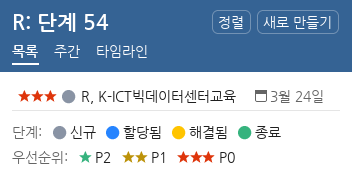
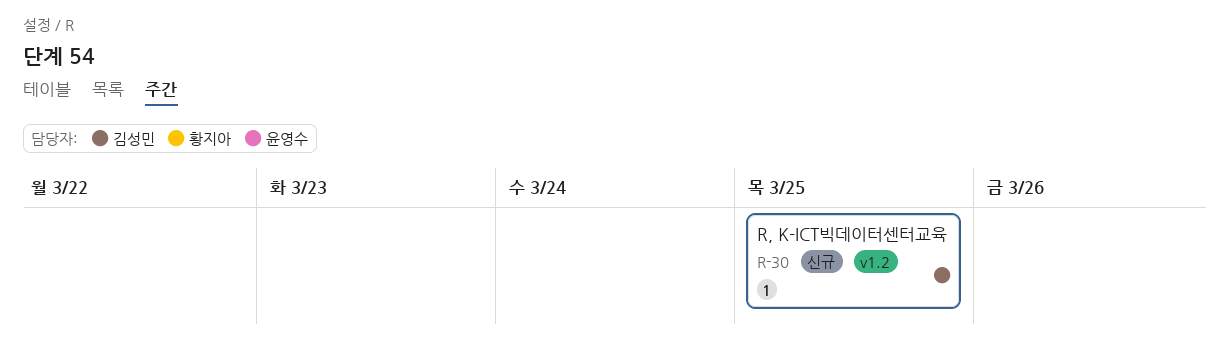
R, K-ICT빅데이터센터교육, due: Mar 24 -> Mar 25

